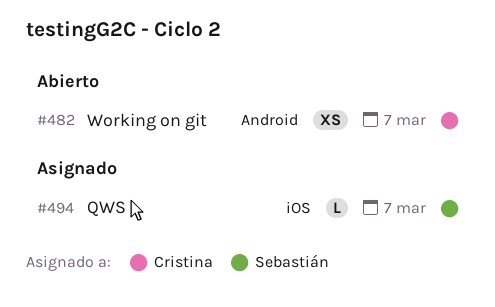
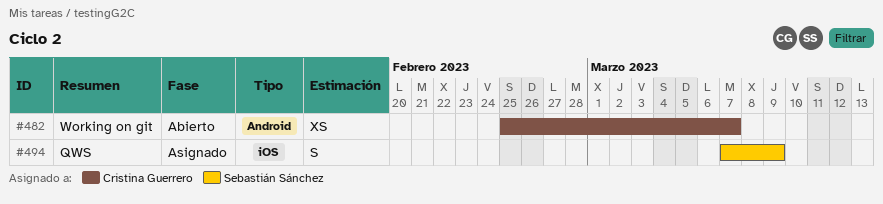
#494, estimate: L -> S
#494, due: Mar 7 -> Mar 9

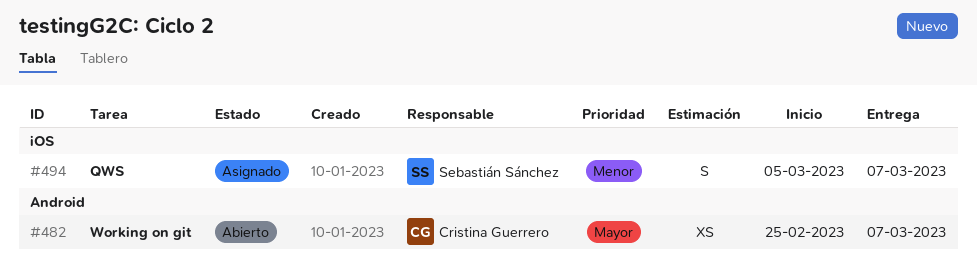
#494, start: Mar 7 -> Mar 5
#494, due: Mar 9 -> Mar 7

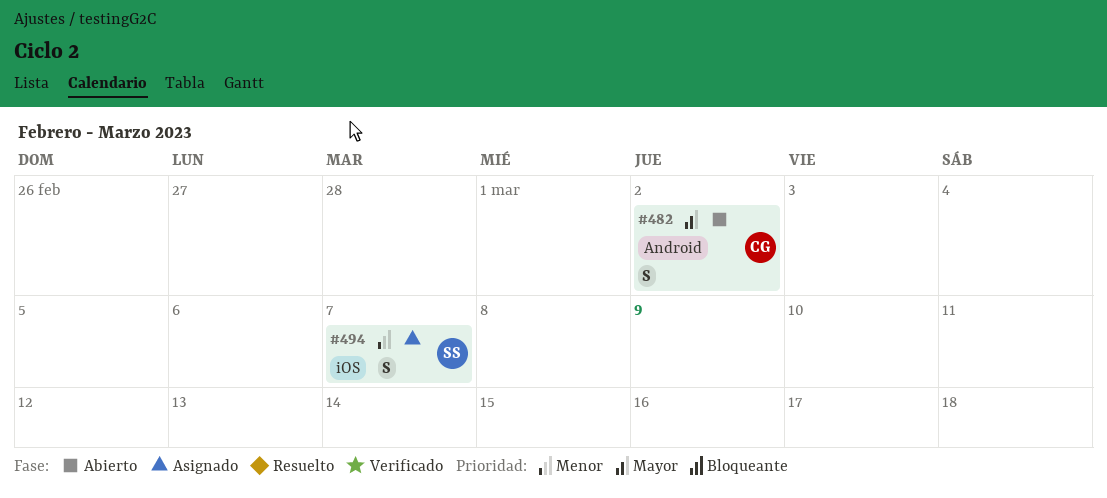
#482, estimate: XS -> S
#482, due: Mar 7 -> Mar 2

